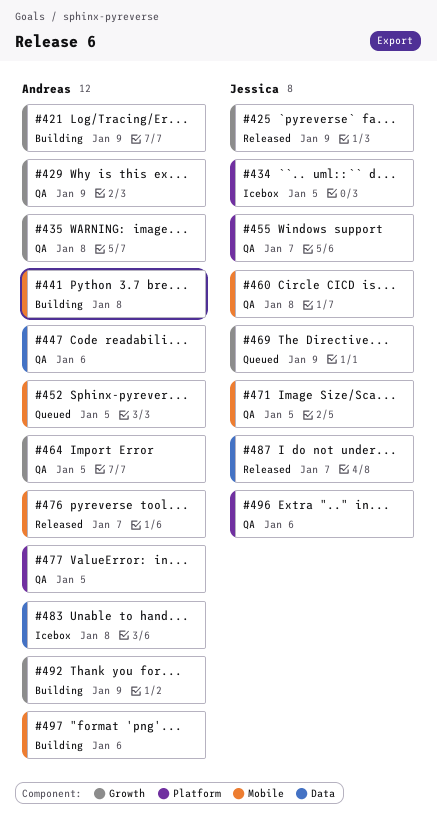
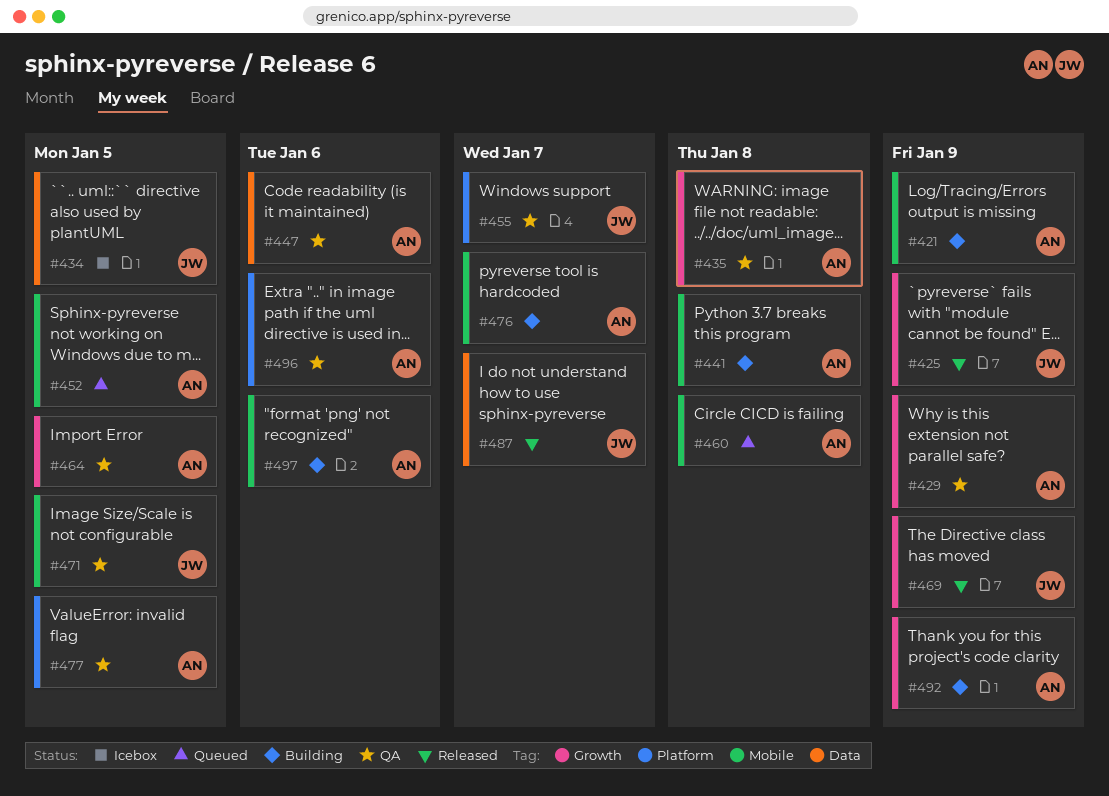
#421, label: Growth -> Mobile
#434, label: Platform -> Data
#460, status: QA -> Queued
#460, owner: Jessica -> Andreas
#469, status: Queued -> Released
#476, status: Released -> Building
#483: present -> none
#496, owner: Jessica -> Andreas

